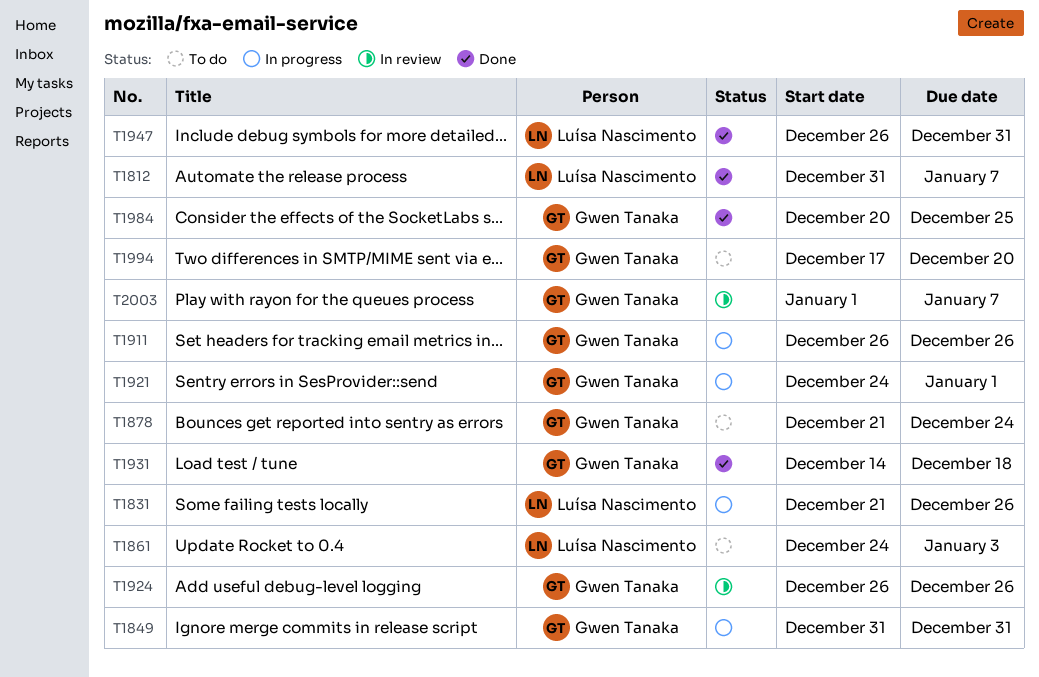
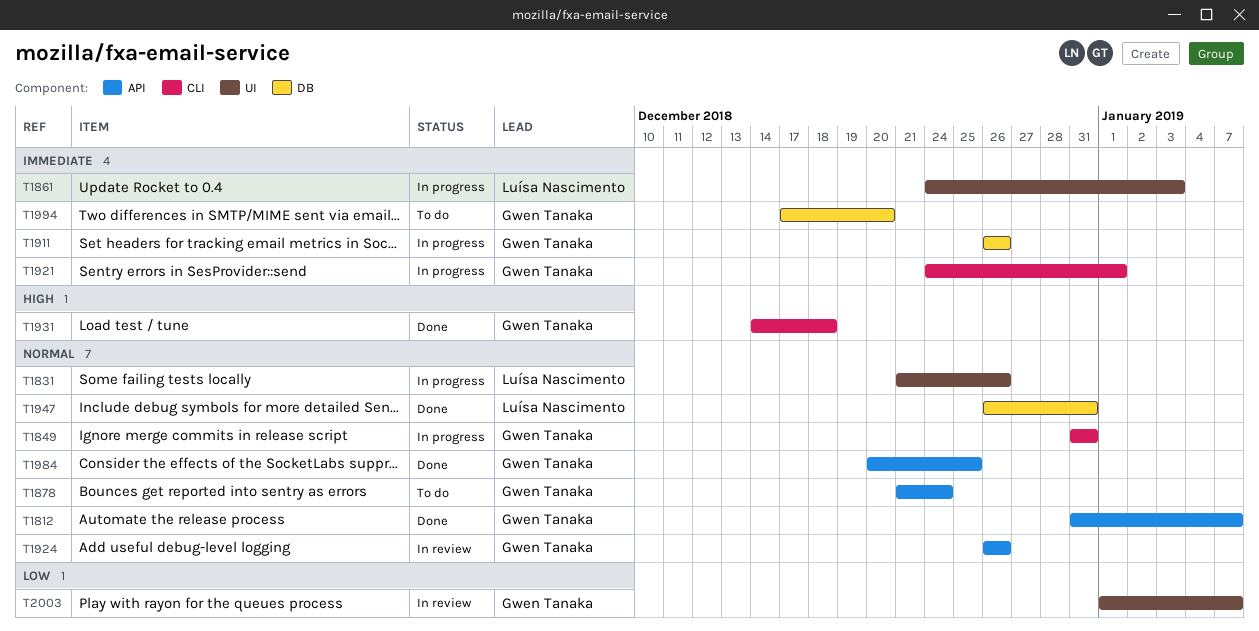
T1812, owner: Luísa Nascimento -> Gwen Tanaka
T1861, status: To do -> In progress

